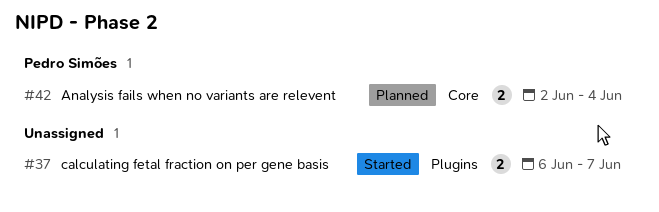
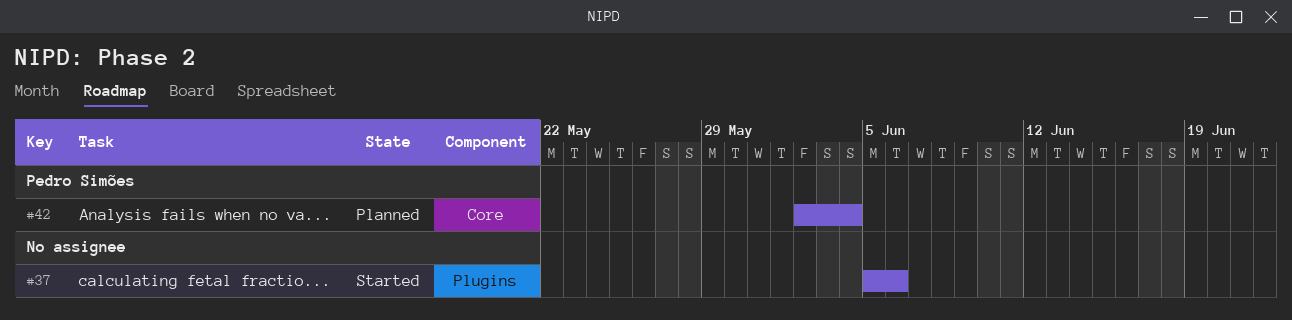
#37, start: Jun 6 -> Jun 5
#37, due: Jun 7 -> Jun 6

